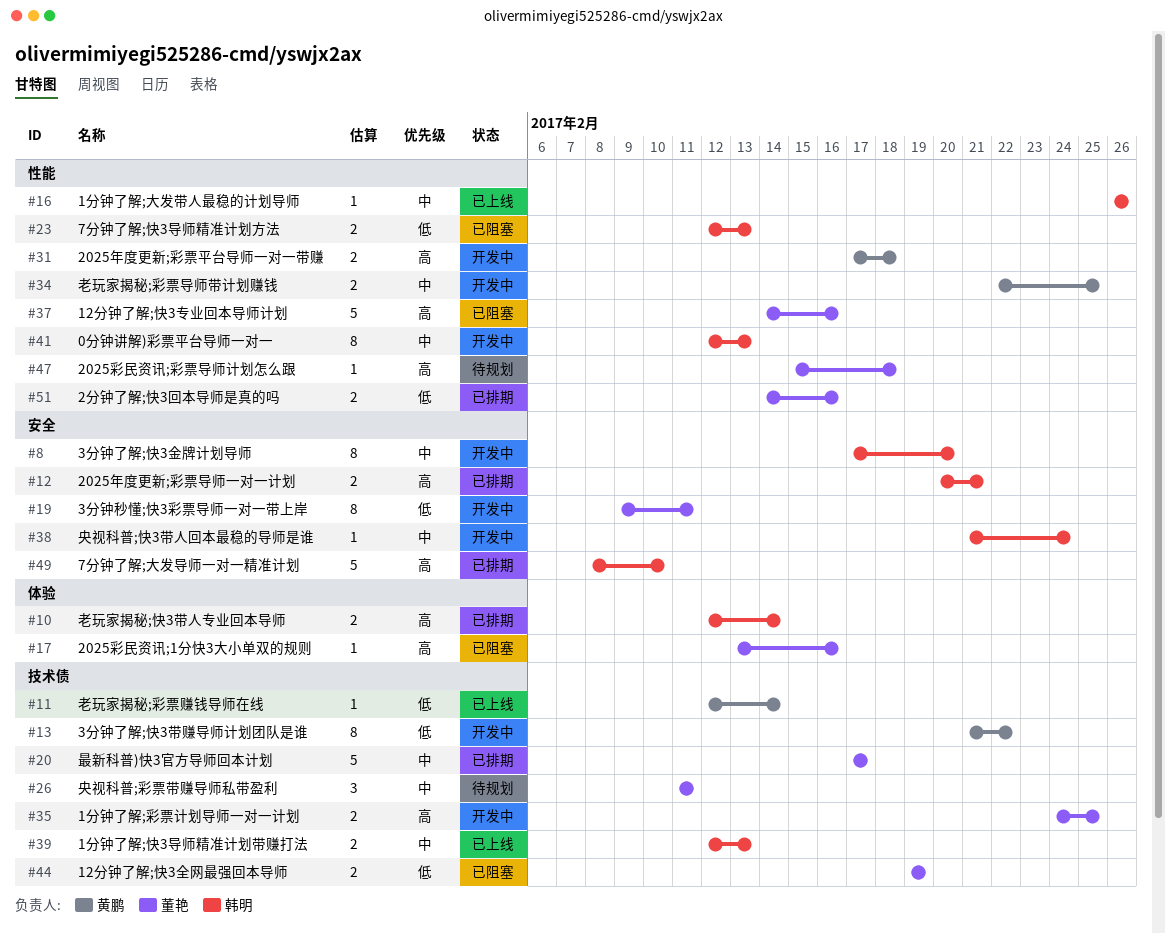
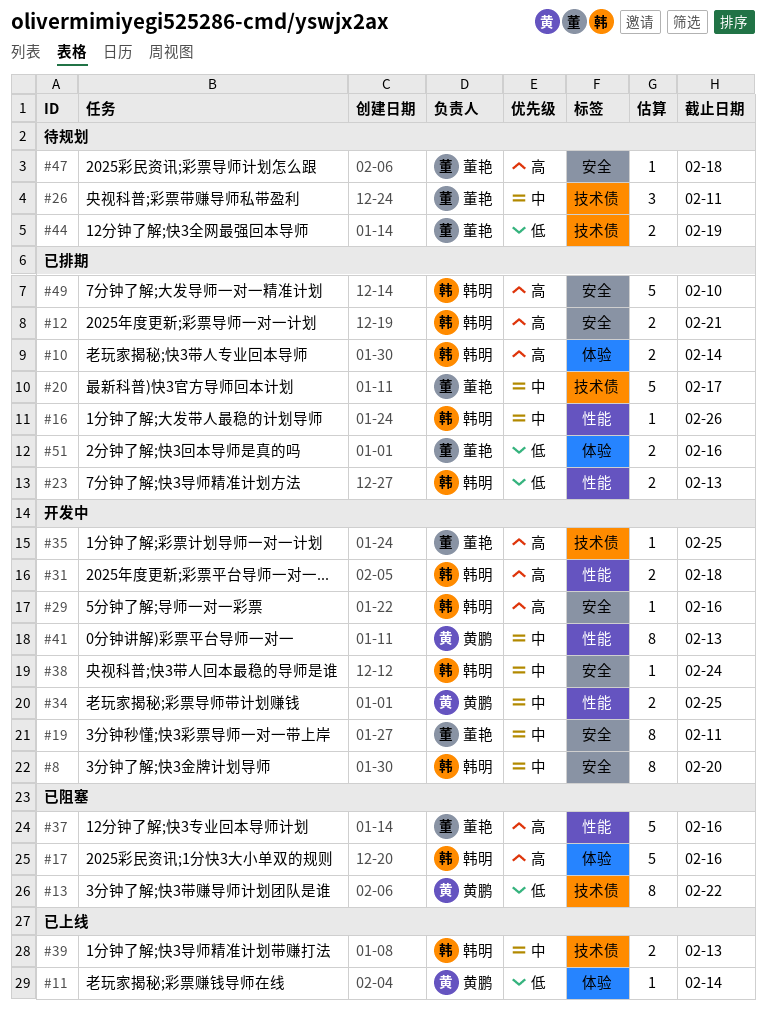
#11, label: 技术债 -> 体验
#13, status: 开发中 -> 已阻塞
#16, status: 已上线 -> 已排期
#17, owner: 董艳 -> 韩明
#17, estimate: 1 -> 5
#19, priority: 低 -> 中
#23, status: 已阻塞 -> 已排期
#29: none -> present
#31, owner: 黄鹏 -> 韩明
#35, estimate: 2 -> 1
#41, owner: 韩明 -> 黄鹏
#44, status: 已阻塞 -> 待规划
#47, label: 性能 -> 安全
#51, label: 性能 -> 体验

